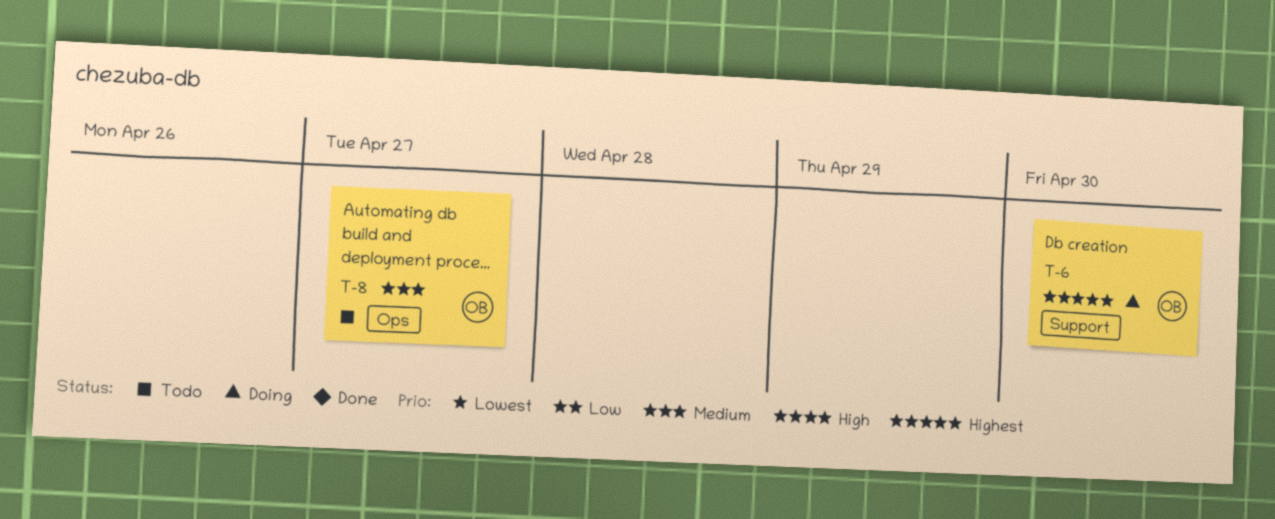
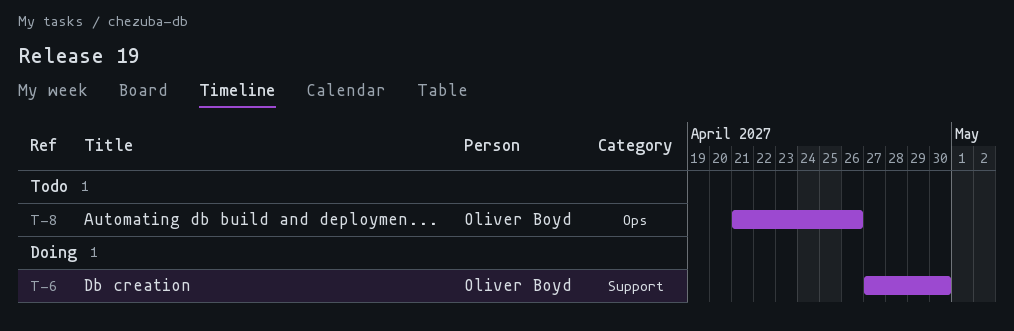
T-8, due: Apr 27 -> Apr 26

